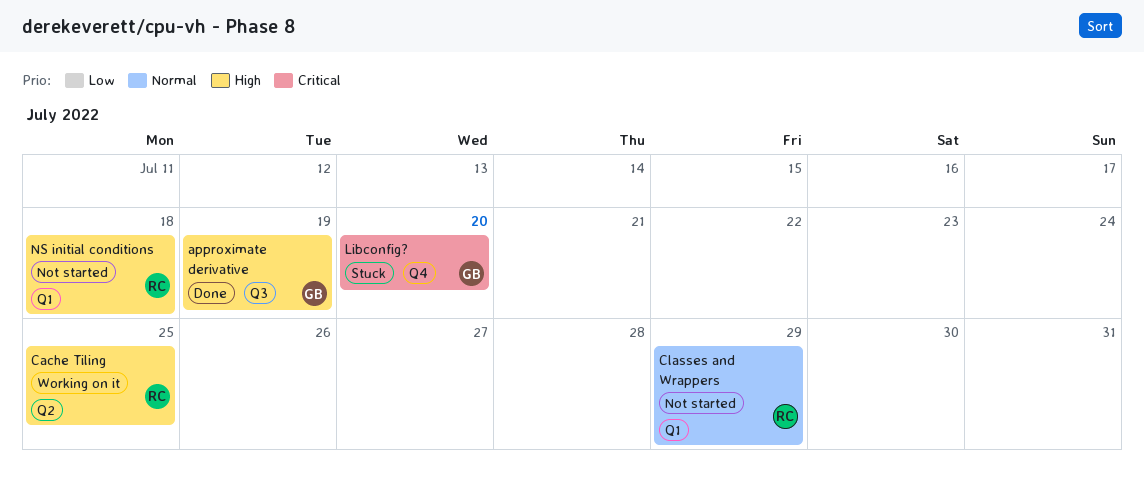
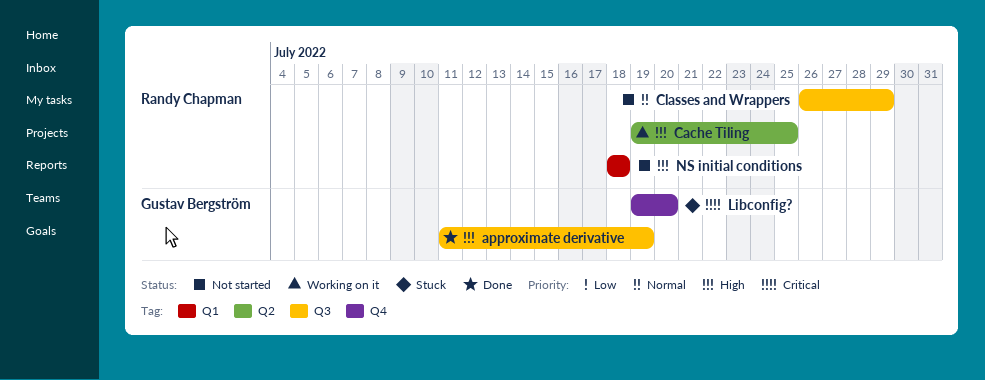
Classes and Wrappers, label: Q1 -> Q3

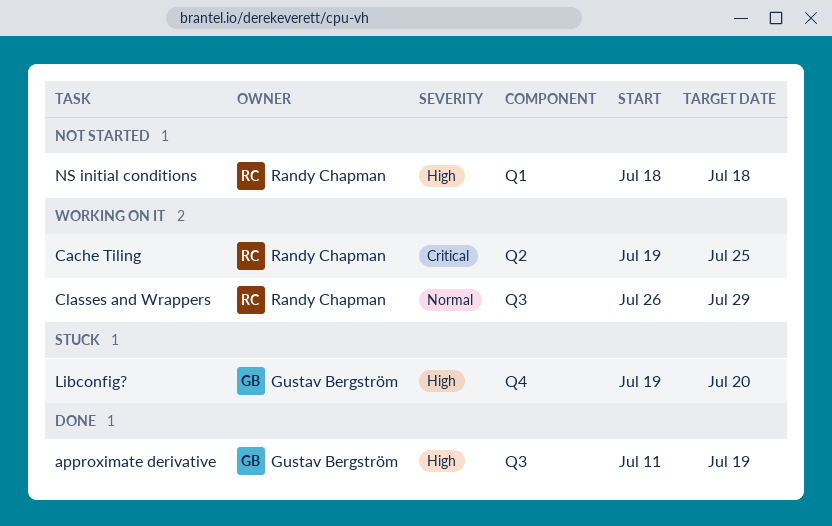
Cache Tiling, priority: High -> Critical
Classes and Wrappers, status: Not started -> Working on it
Libconfig?, priority: Critical -> High

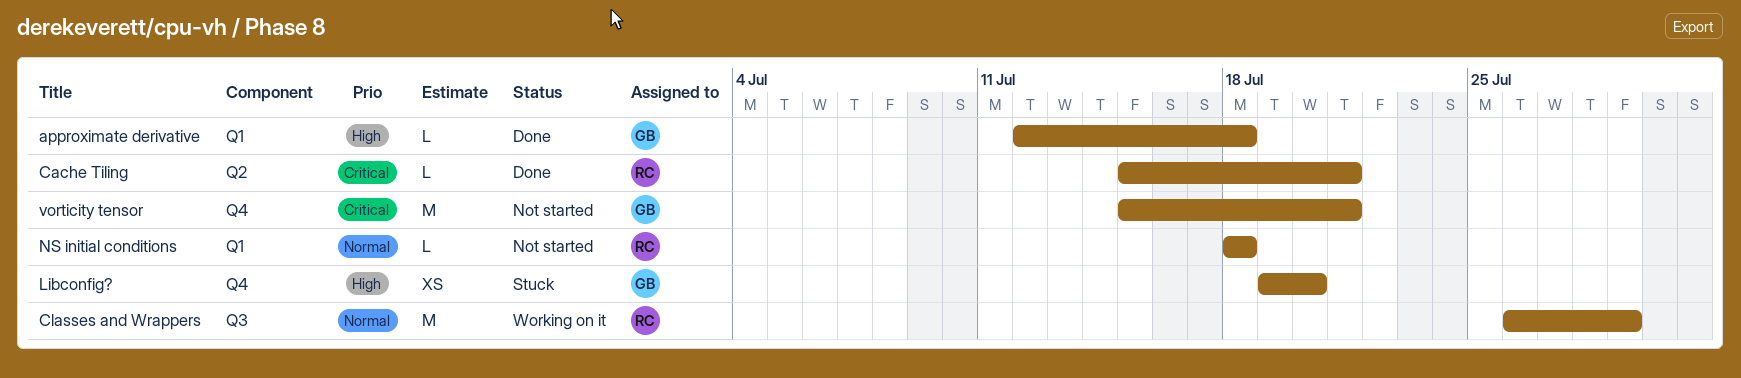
approximate derivative, label: Q3 -> Q1
approximate derivative, start: Jul 11 -> Jul 12
approximate derivative, due: Jul 19 -> Jul 18
Cache Tiling, status: Working on it -> Done
Cache Tiling, start: Jul 19 -> Jul 15
Cache Tiling, due: Jul 25 -> Jul 21
NS initial conditions, priority: High -> Normal
vorticity tensor: none -> present

